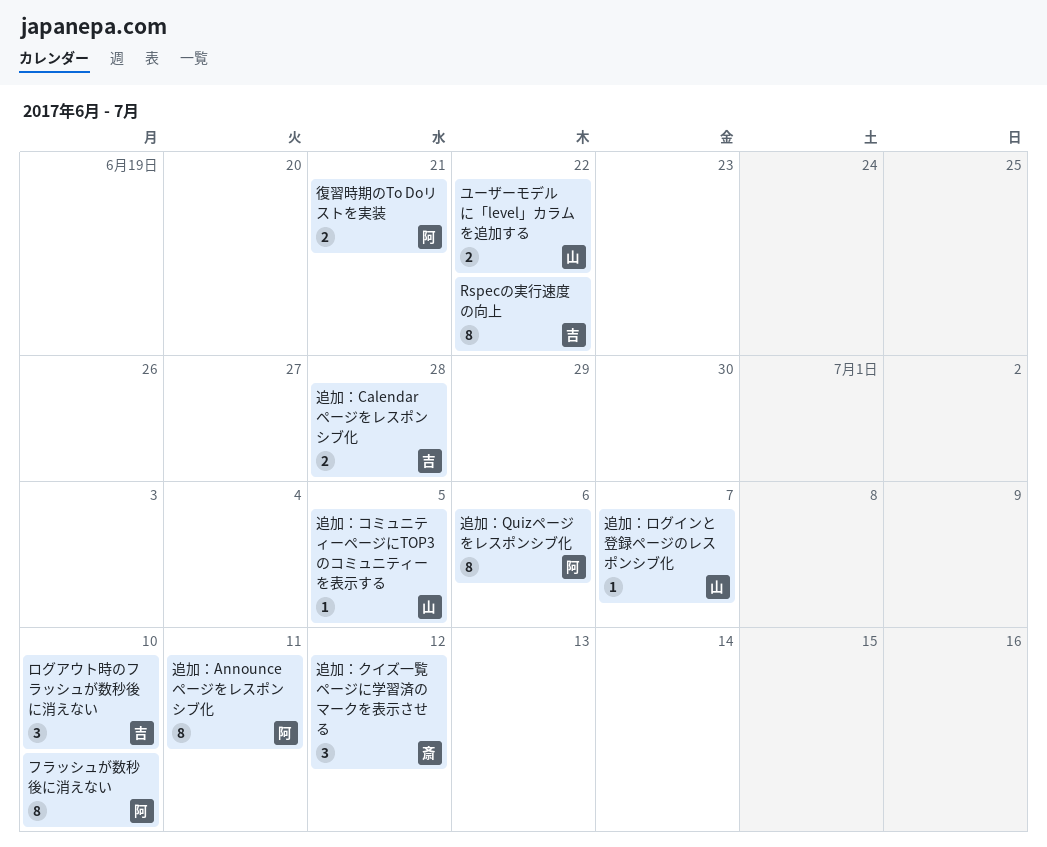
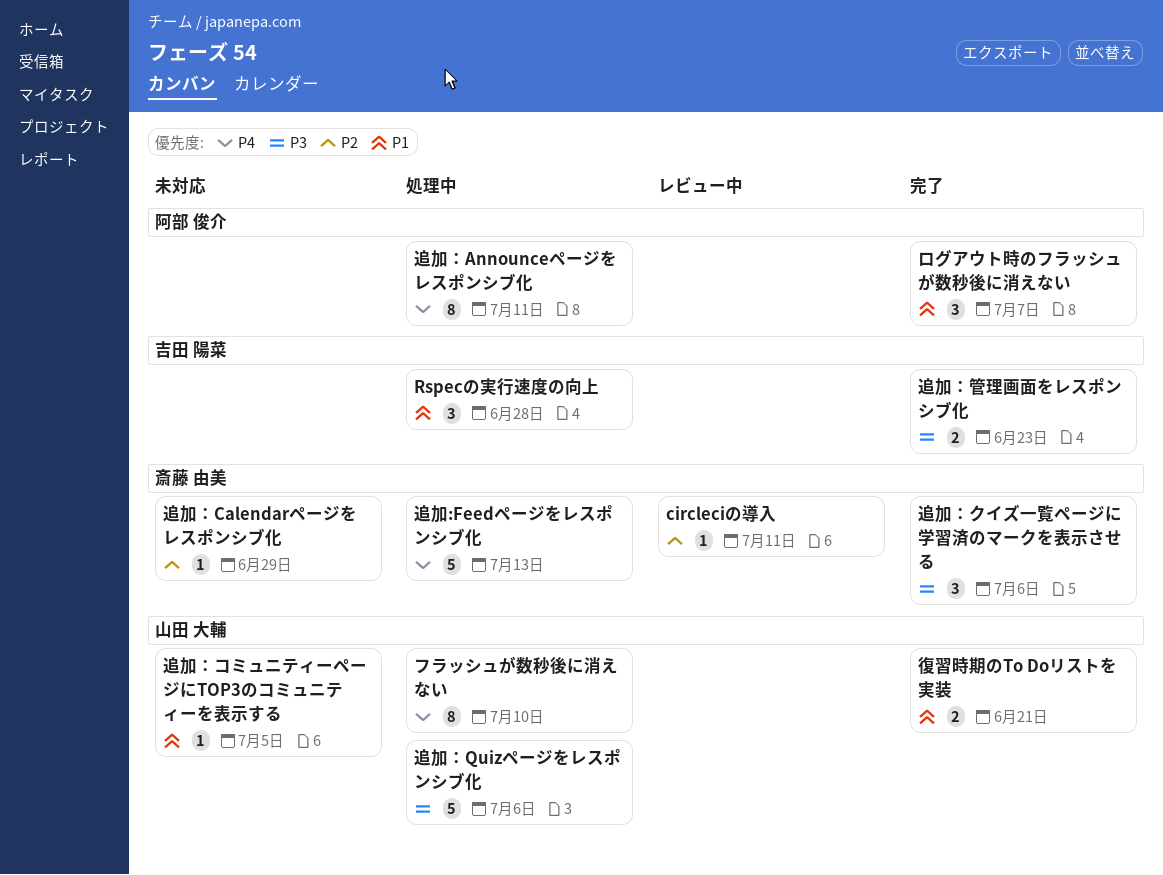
circleciの導入: none -> present
Rspecの実行速度の向上, estimate: 8 -> 3
Rspecの実行速度の向上, due: Jun 22 -> Jun 28
フラッシュが数秒後に消えない, owner: 阿部 俊介 -> 山田 大輔
ユーザーモデルに「level」カラムを追加する: present -> none
ログアウト時のフラッシュが数秒後に消えない, owner: 吉田 陽菜 -> 阿部 俊介
ログアウト時のフラッシュが数秒後に消えない, due: Jul 10 -> Jul 7
復習時期のTo Doリストを実装, owner: 阿部 俊介 -> 山田 大輔
追加:Feedページをレスポンシブ化: none -> present
追加：Calendarページをレスポンシブ化, owner: 吉田 陽菜 -> 斎藤 由美
追加：Calendarページをレスポンシブ化, estimate: 2 -> 1
追加：Calendarページをレスポンシブ化, due: Jun 28 -> Jun 29
追加：Quizページをレスポンシブ化, owner: 阿部 俊介 -> 山田 大輔
追加：Quizページをレスポンシブ化, estimate: 8 -> 5
追加：クイズ一覧ページに学習済のマークを表示させる, due: Jul 12 -> Jul 6
追加：ログインと登録ページのレスポンシブ化: present -> none
追加：管理画面をレスポンシブ化: none -> present

